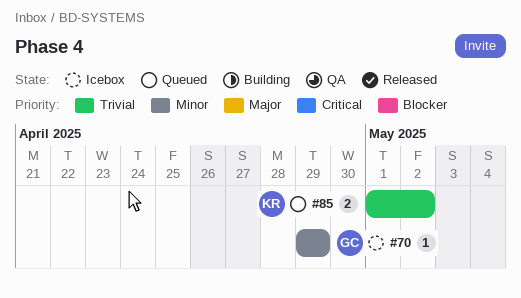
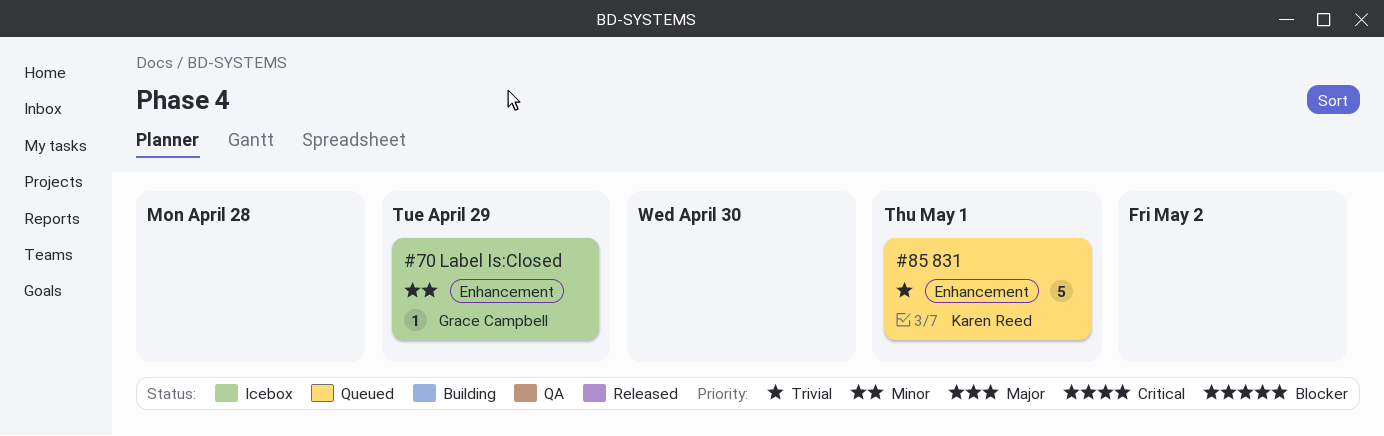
#85, estimate: 2 -> 5
#85, due: May 2 -> May 1

